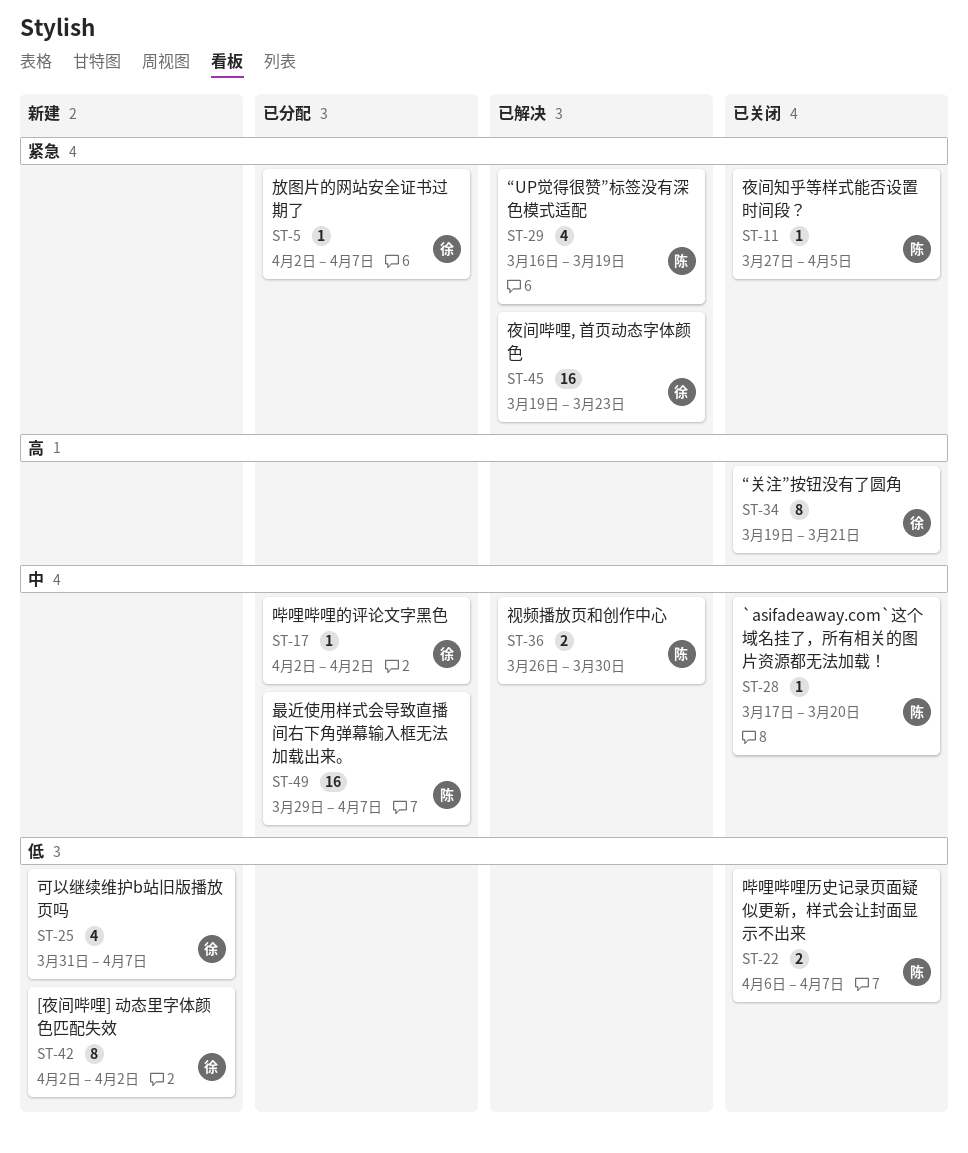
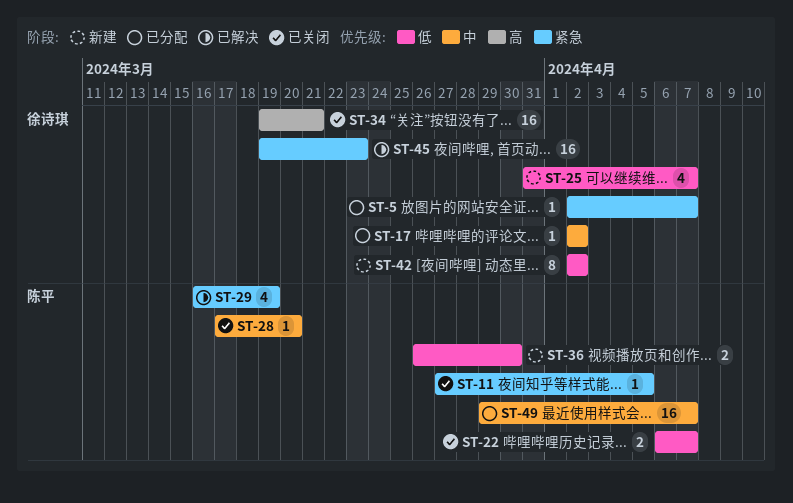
ST-34, estimate: 8 -> 16
ST-36, status: 已解决 -> 新建
ST-36, priority: 中 -> 低

